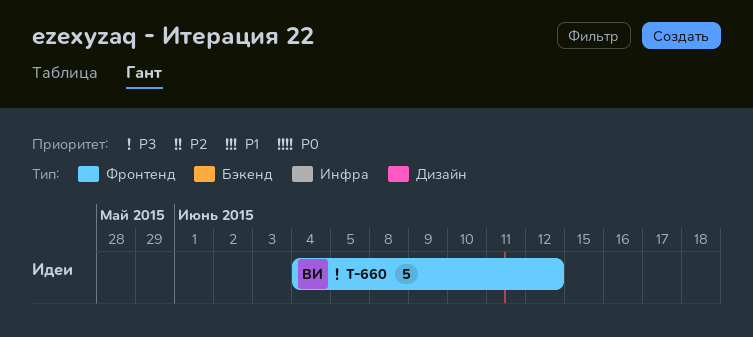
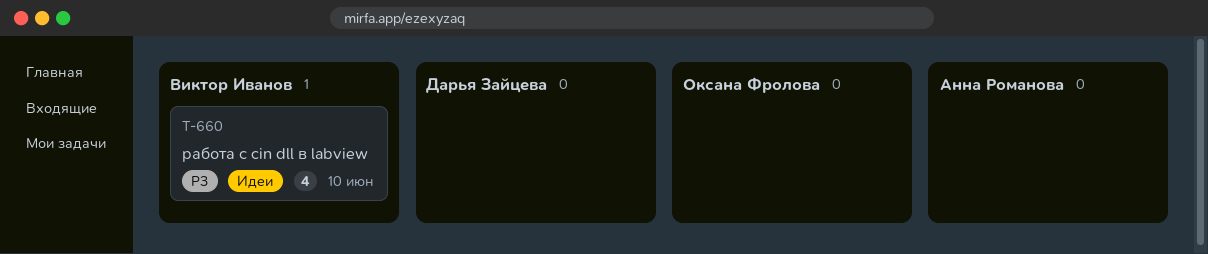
T-660, estimate: 5 -> 4
T-660, due: Jun 12 -> Jun 10

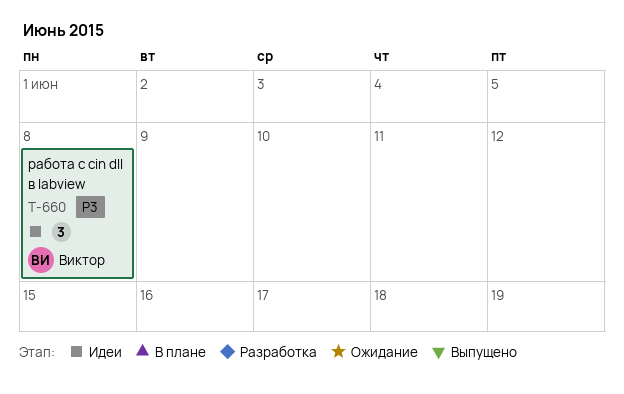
T-660, estimate: 4 -> 3
T-660, due: Jun 10 -> Jun 8

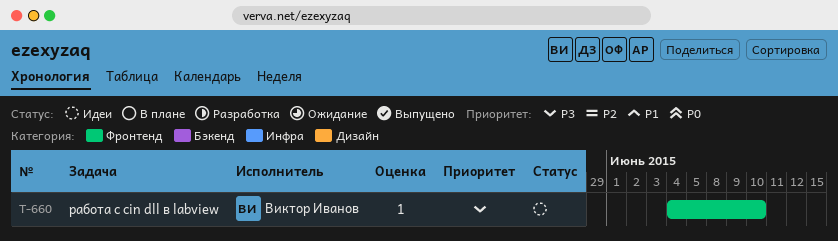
T-660, estimate: 3 -> 1
T-660, due: Jun 8 -> Jun 10

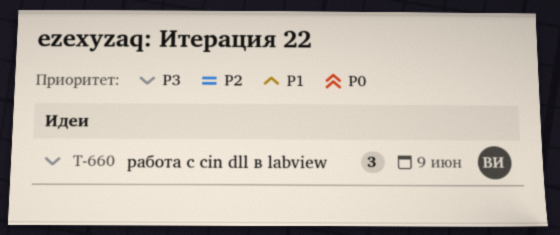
T-660, estimate: 1 -> 3
T-660, due: Jun 10 -> Jun 9

